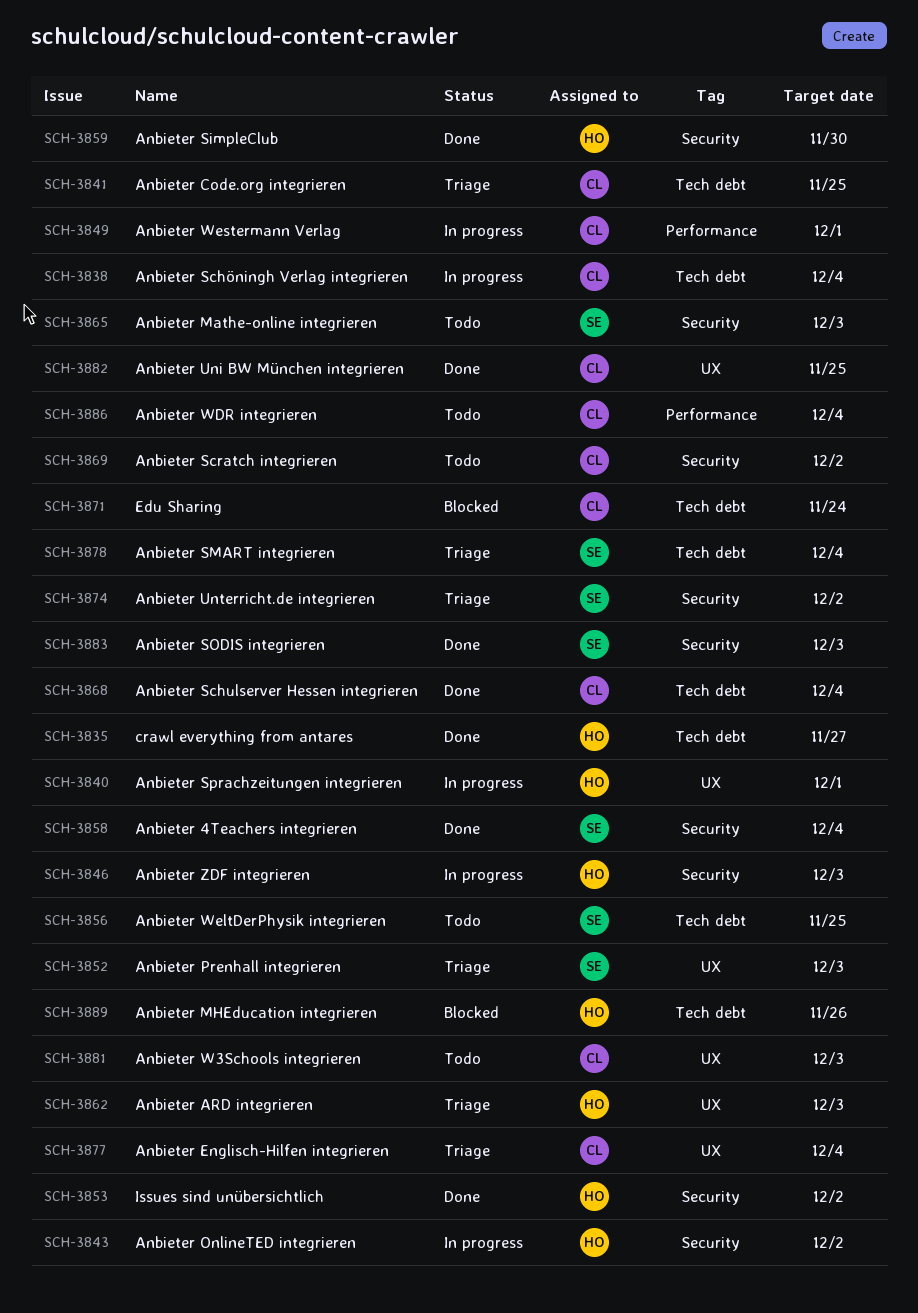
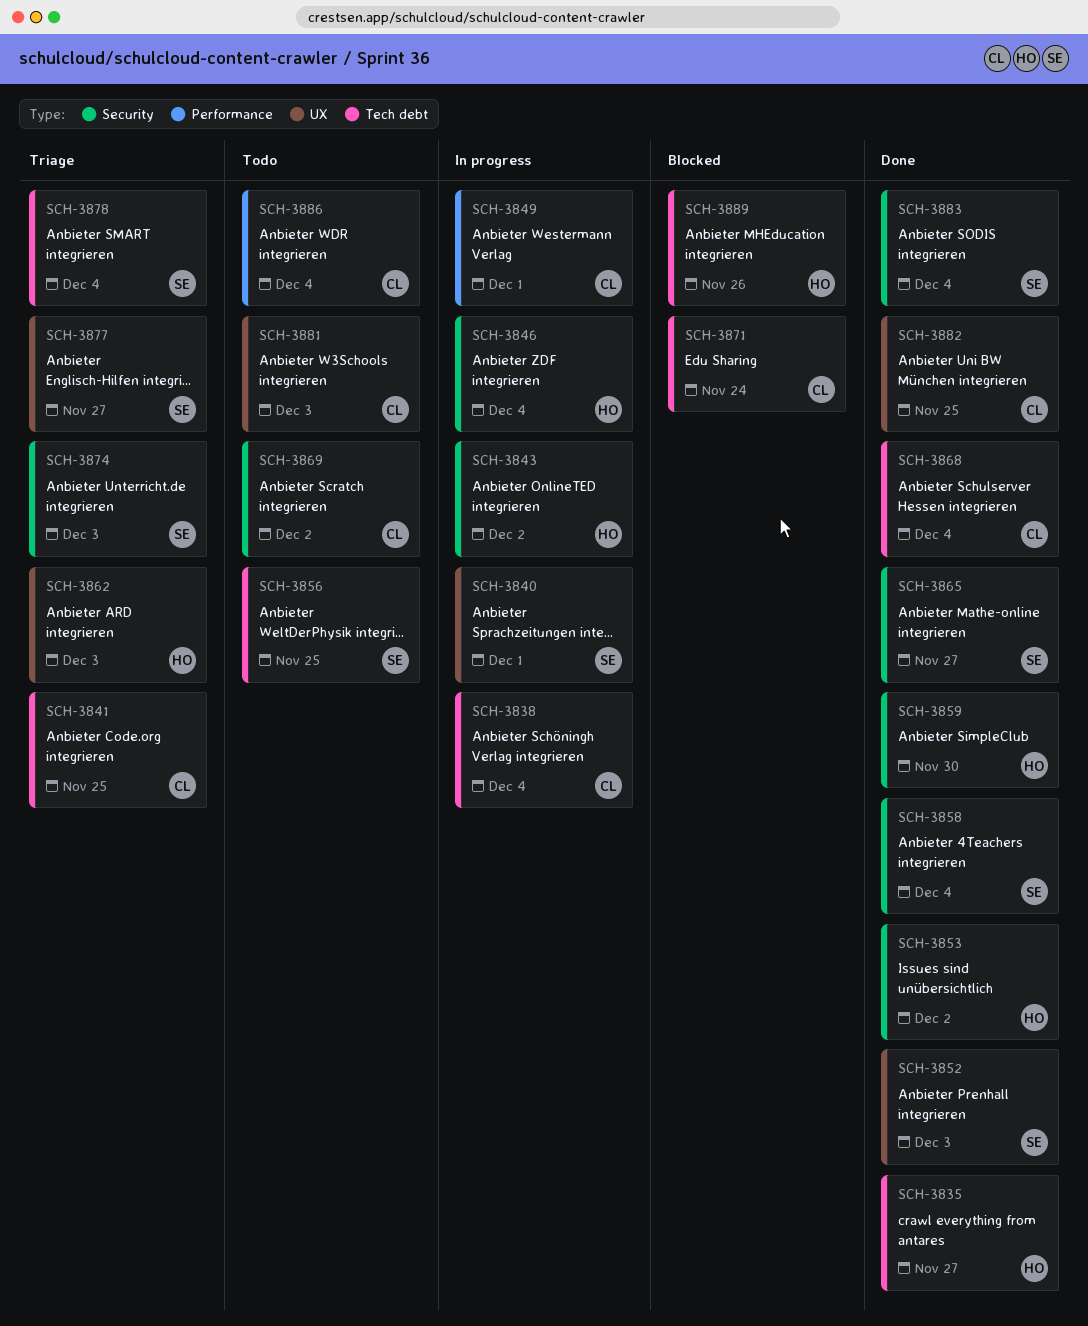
SCH-3840, owner: HO -> SE
SCH-3846, due: Dec 3 -> Dec 4
SCH-3852, status: Triage -> Done
SCH-3865, status: Todo -> Done
SCH-3865, due: Dec 3 -> Nov 27
SCH-3874, due: Dec 2 -> Dec 3
SCH-3877, owner: CL -> SE
SCH-3877, due: Dec 4 -> Nov 27
SCH-3883, due: Dec 3 -> Dec 4

